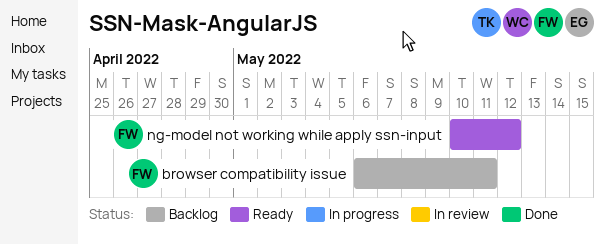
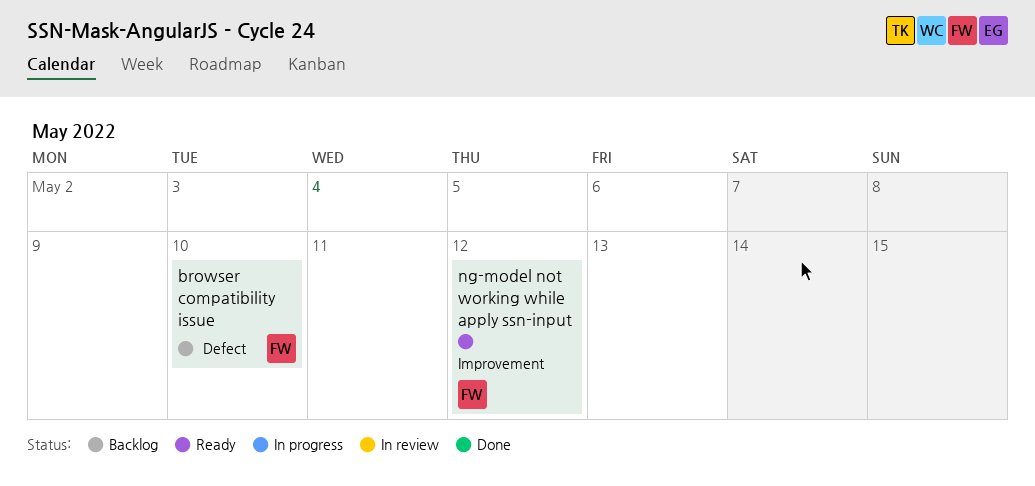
browser compatibility issue, due: May 11 -> May 10

